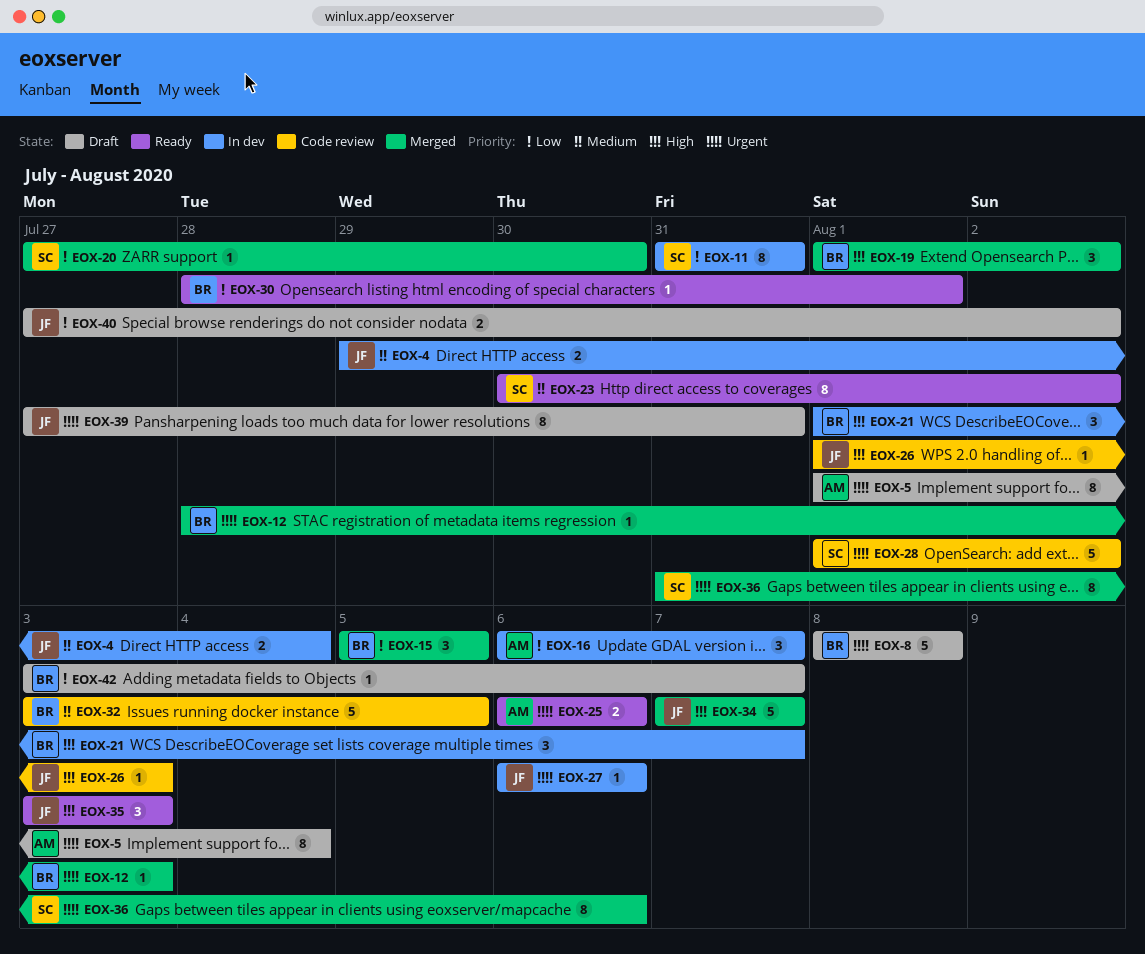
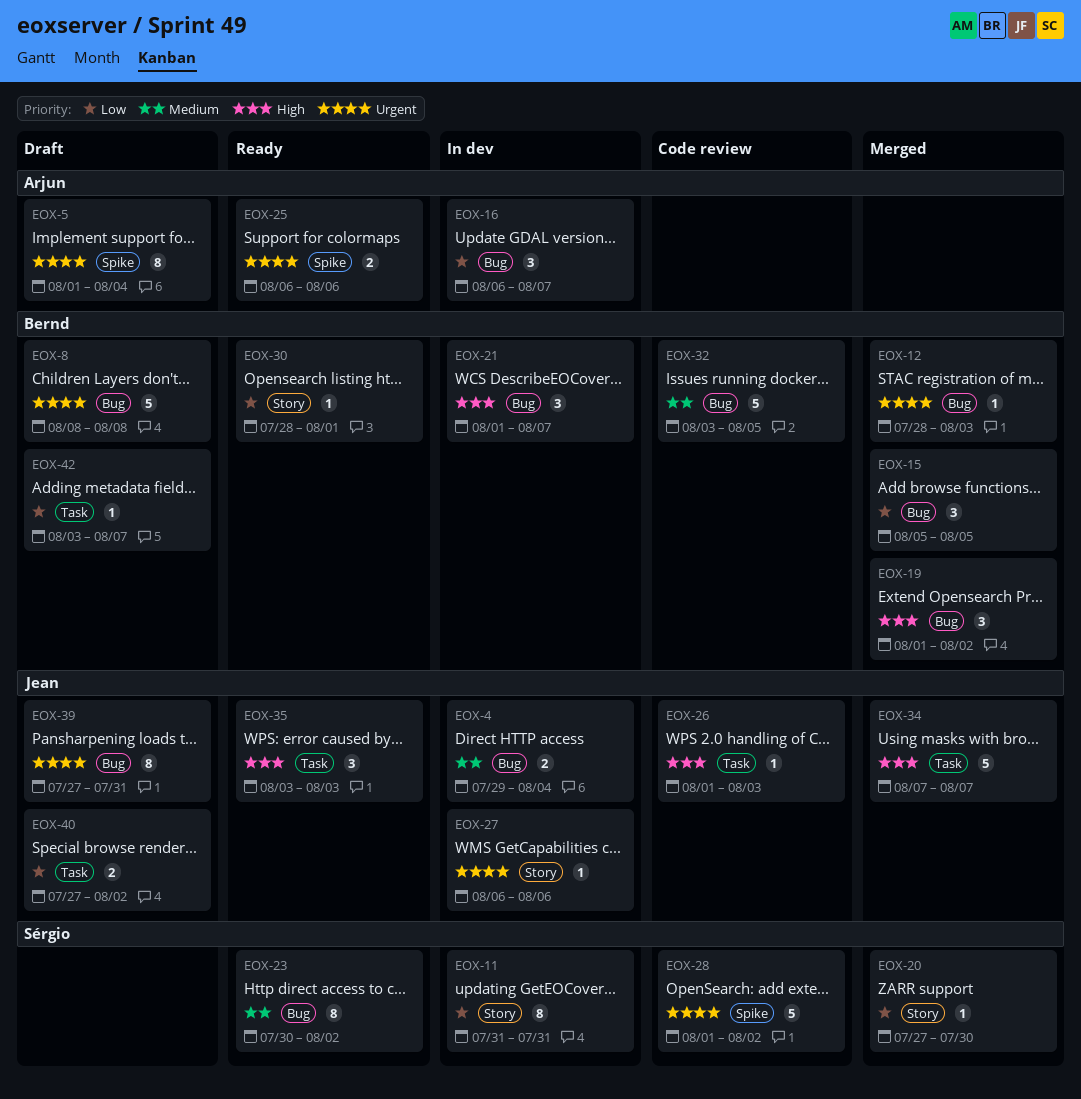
EOX-36: present -> none

